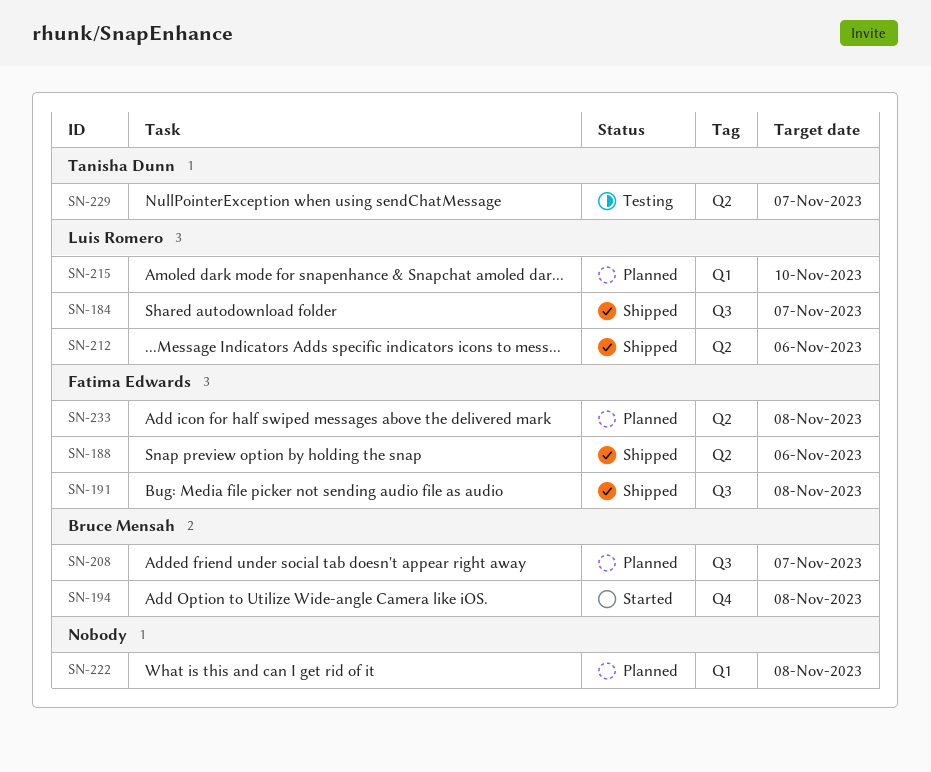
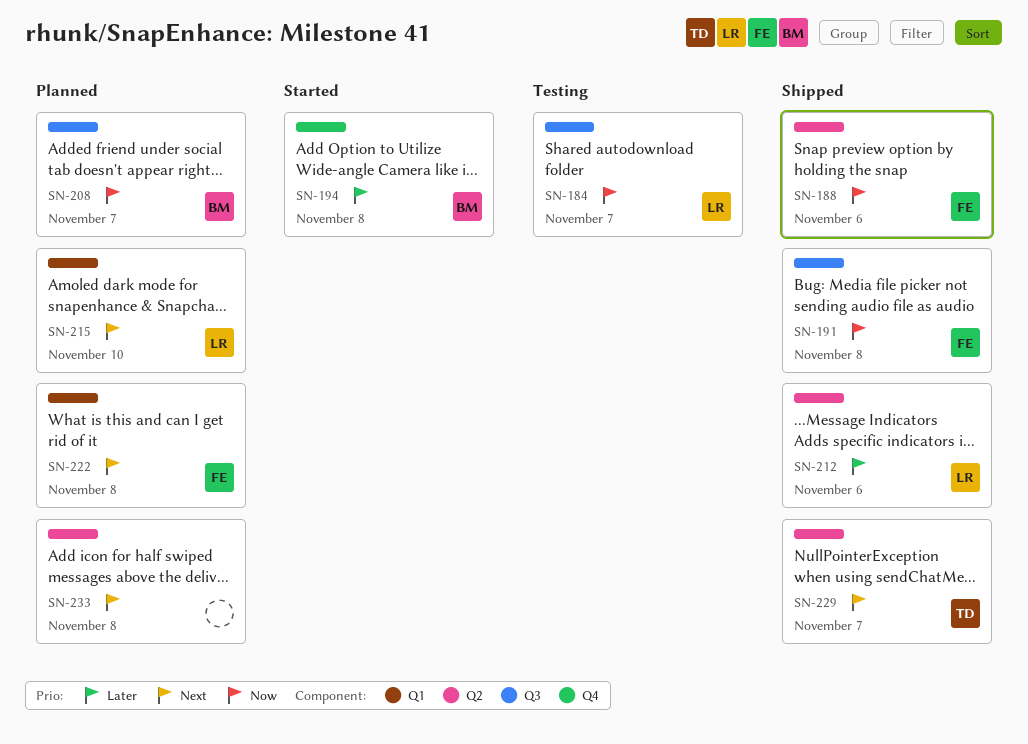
SN-184, status: Shipped -> Testing
SN-222, owner: none -> Fatima Edwards
SN-229, status: Testing -> Shipped
SN-233, owner: Fatima Edwards -> none

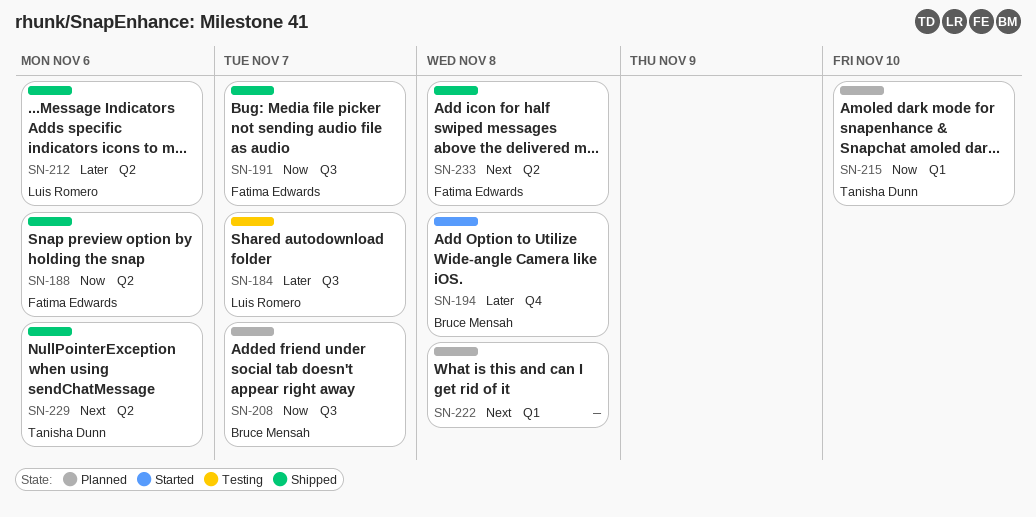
SN-184, priority: Now -> Later
SN-191, due: Nov 8 -> Nov 7
SN-215, owner: Luis Romero -> Tanisha Dunn
SN-215, priority: Next -> Now
SN-222, owner: Fatima Edwards -> none
SN-229, due: Nov 7 -> Nov 6
SN-233, status: Planned -> Shipped
SN-233, owner: none -> Fatima Edwards

